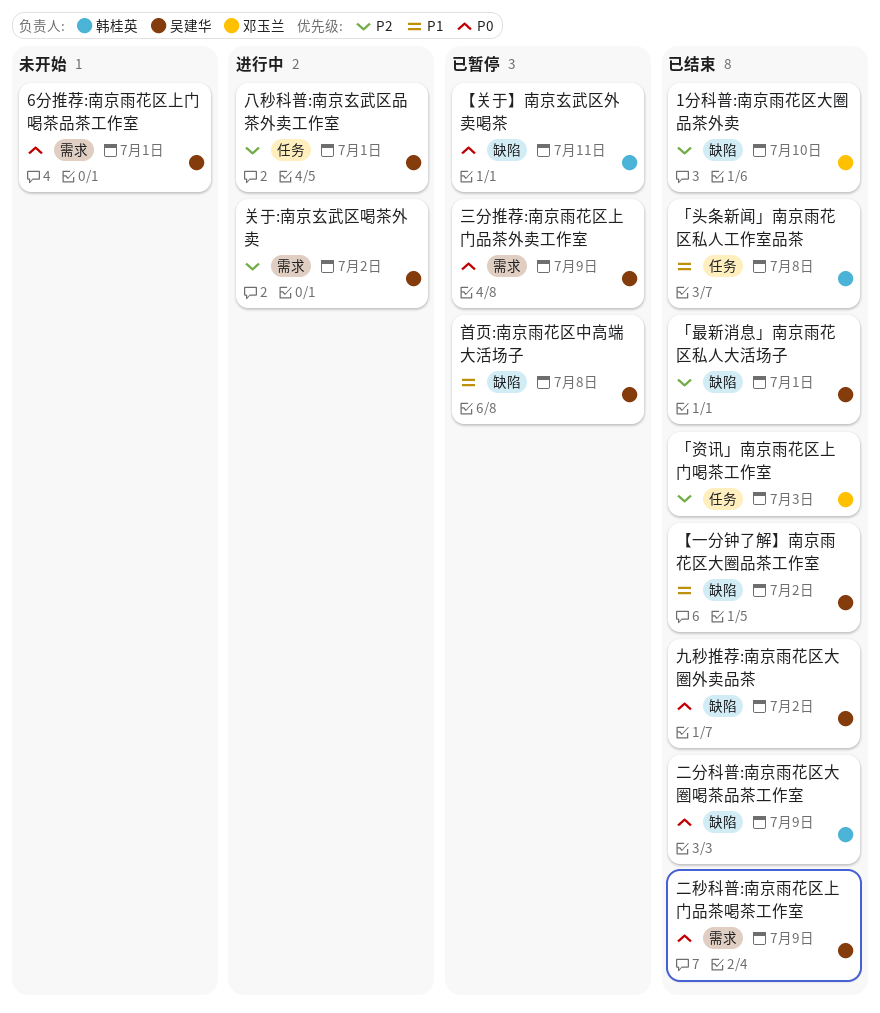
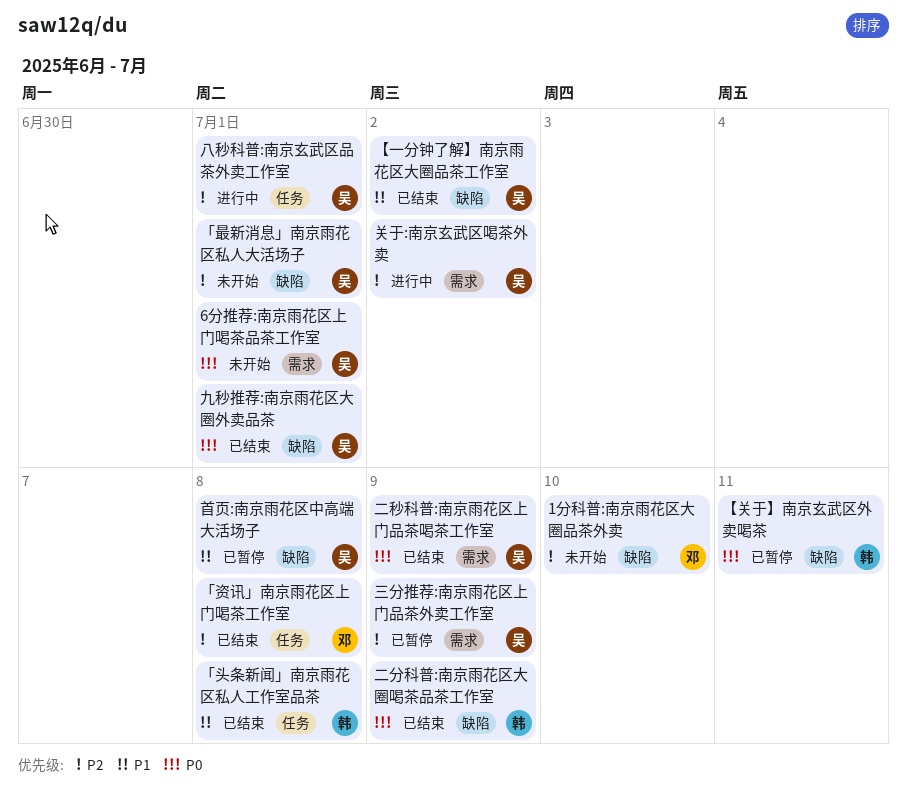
1分科普:南京雨花区大圈品茶外卖, status: 已结束 -> 未开始
「最新消息」南京雨花区私人大活场子, status: 已结束 -> 未开始
「资讯」南京雨花区上门喝茶工作室, due: Jul 3 -> Jul 8
三分推荐:南京雨花区上门品茶外卖工作室, priority: P0 -> P2
九秒推荐:南京雨花区大圈外卖品茶, due: Jul 2 -> Jul 1

